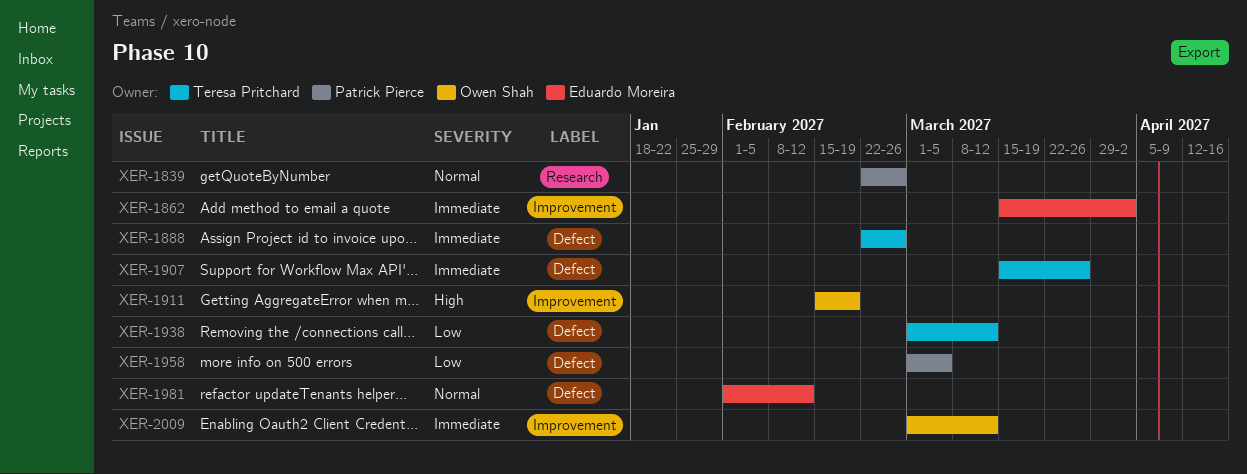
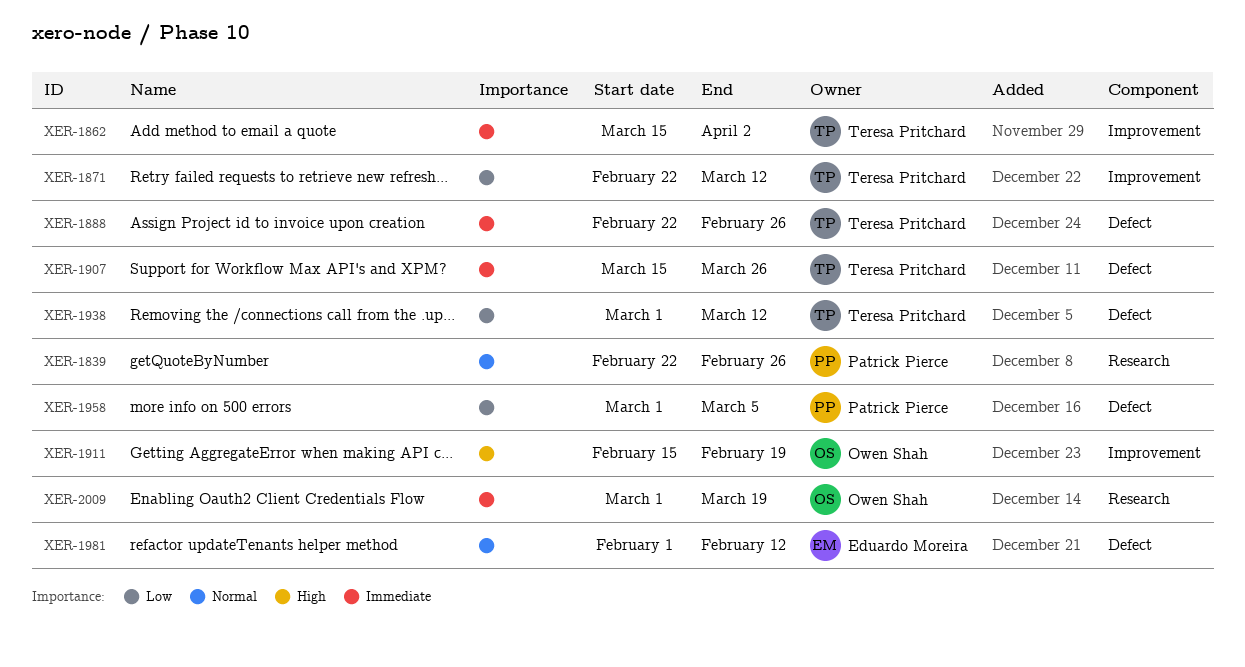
XER-1862, owner: Eduardo Moreira -> Teresa Pritchard
XER-1871: none -> present
XER-2009, label: Improvement -> Research
XER-2009, due: Mar 12 -> Mar 19

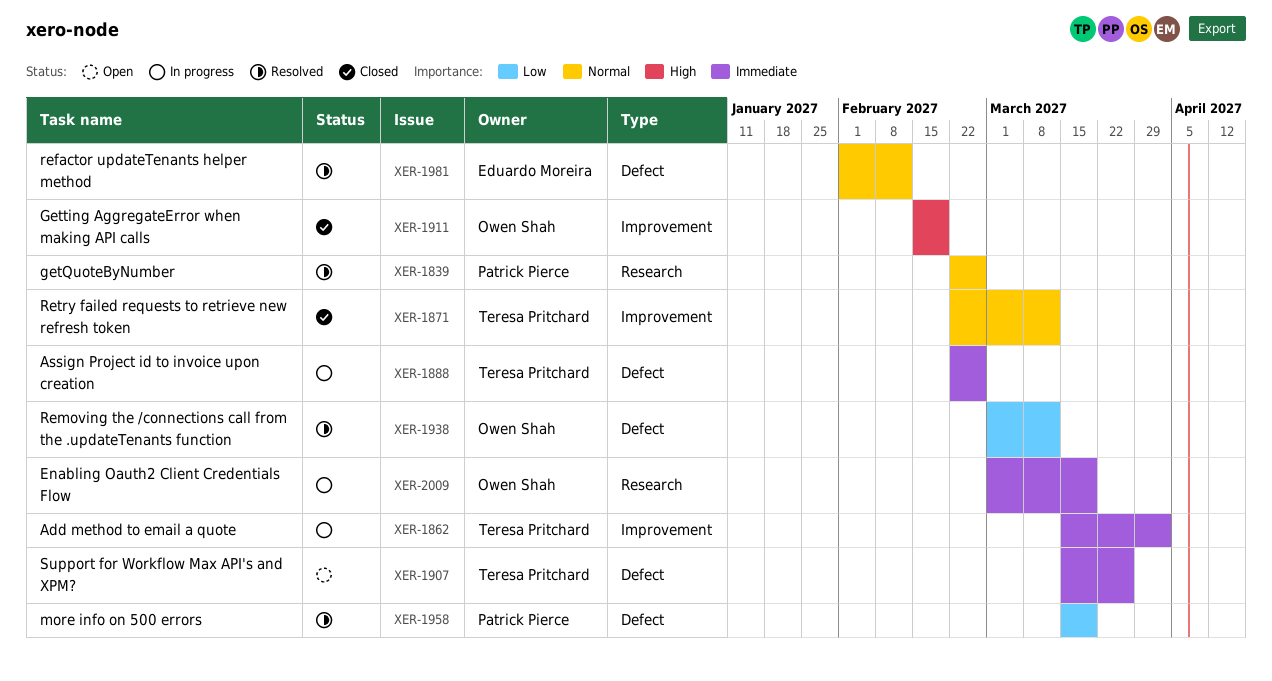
XER-1871, priority: Low -> Normal
XER-1938, owner: Teresa Pritchard -> Owen Shah
XER-1958, start: Mar 1 -> Mar 15
XER-1958, due: Mar 5 -> Mar 19

